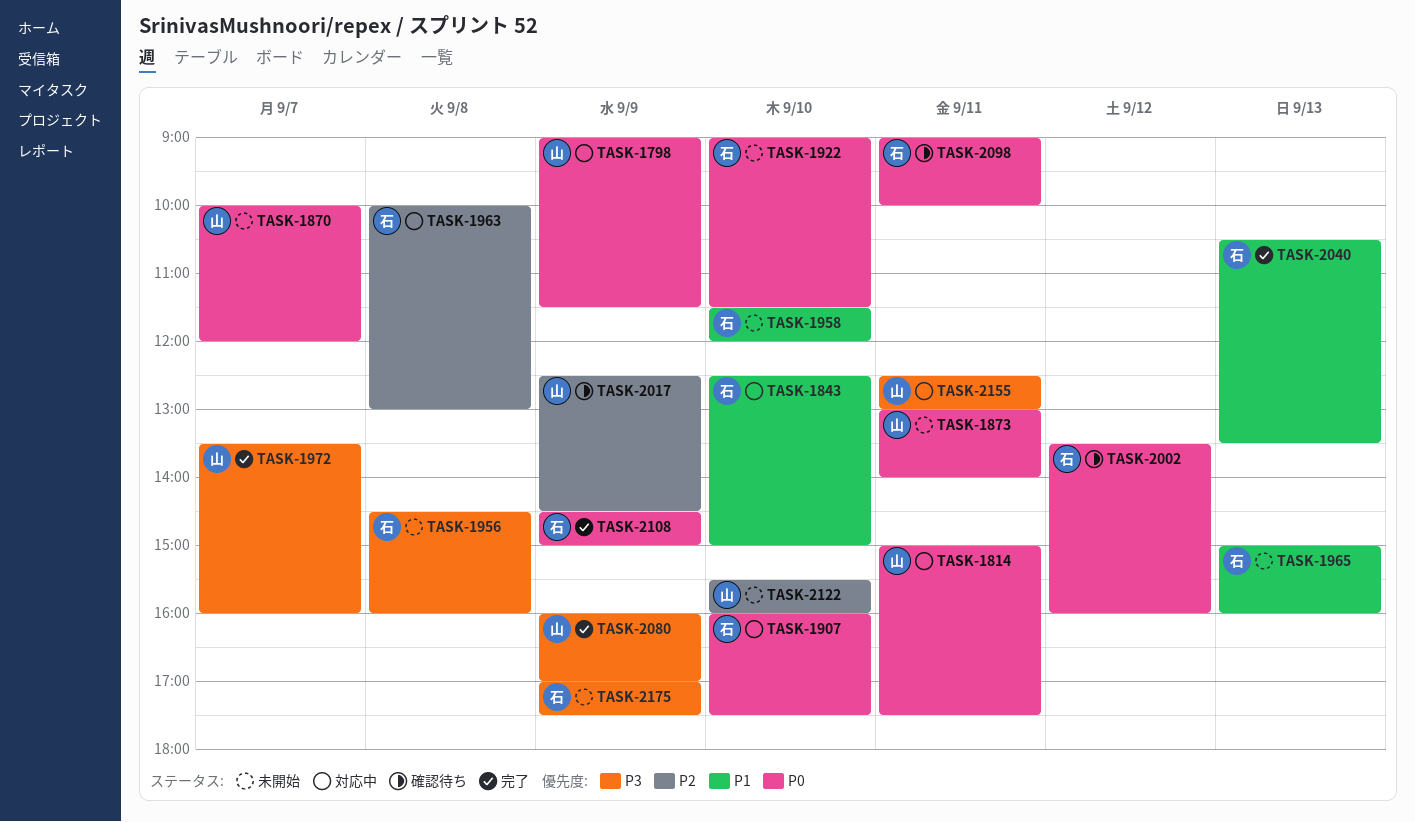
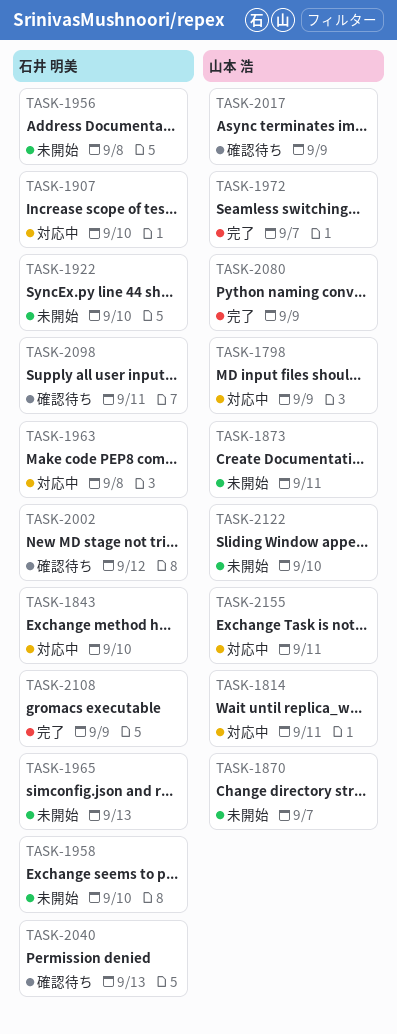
TASK-2040, status: 完了 -> 確認待ち
TASK-2175: present -> none

